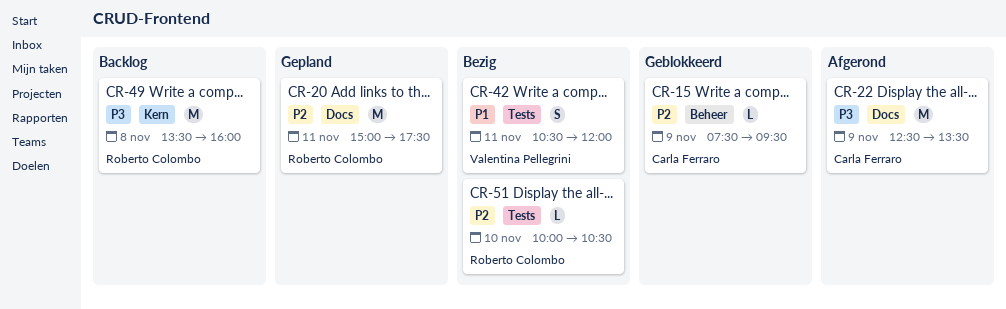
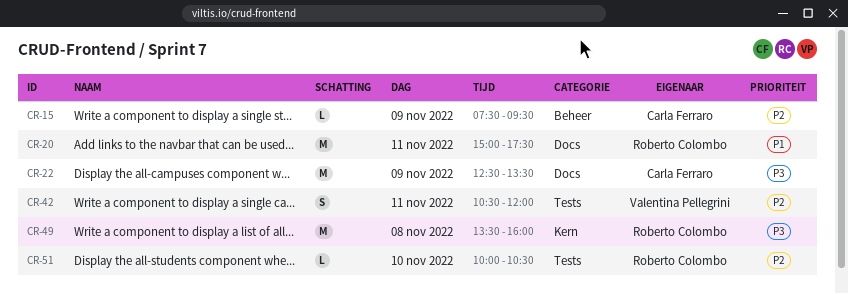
CR-20, priority: P2 -> P1
CR-42, priority: P1 -> P2

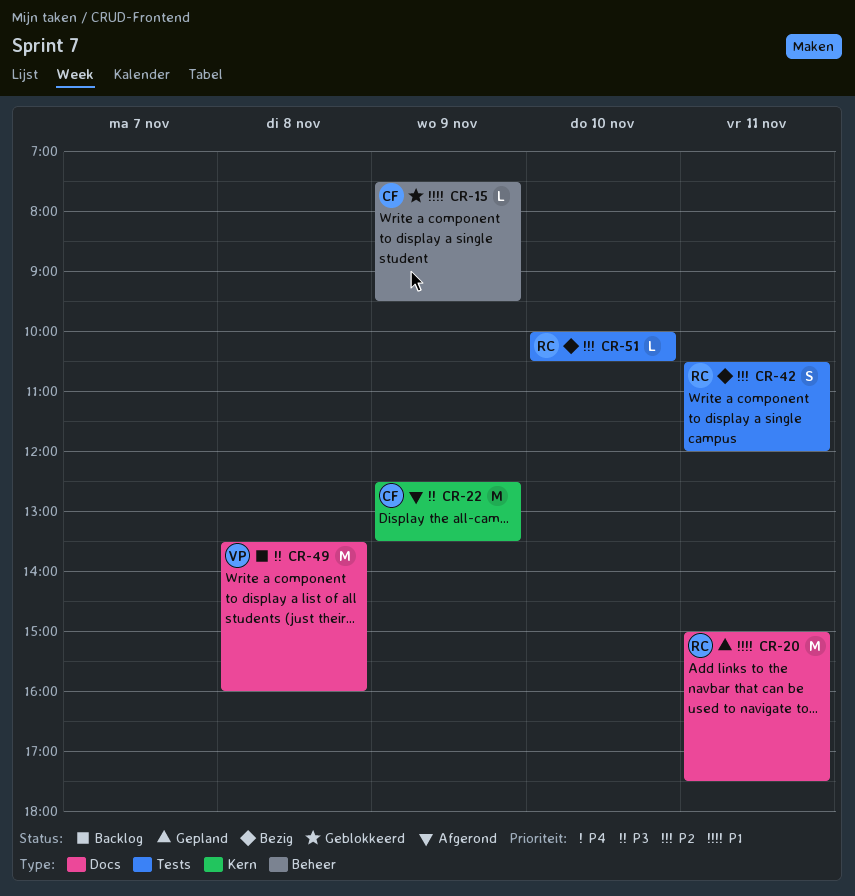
CR-15, priority: P2 -> P1
CR-22, label: Docs -> Kern
CR-42, owner: Valentina Pellegrini -> Roberto Colombo
CR-49, owner: Roberto Colombo -> Valentina Pellegrini
CR-49, label: Kern -> Docs

